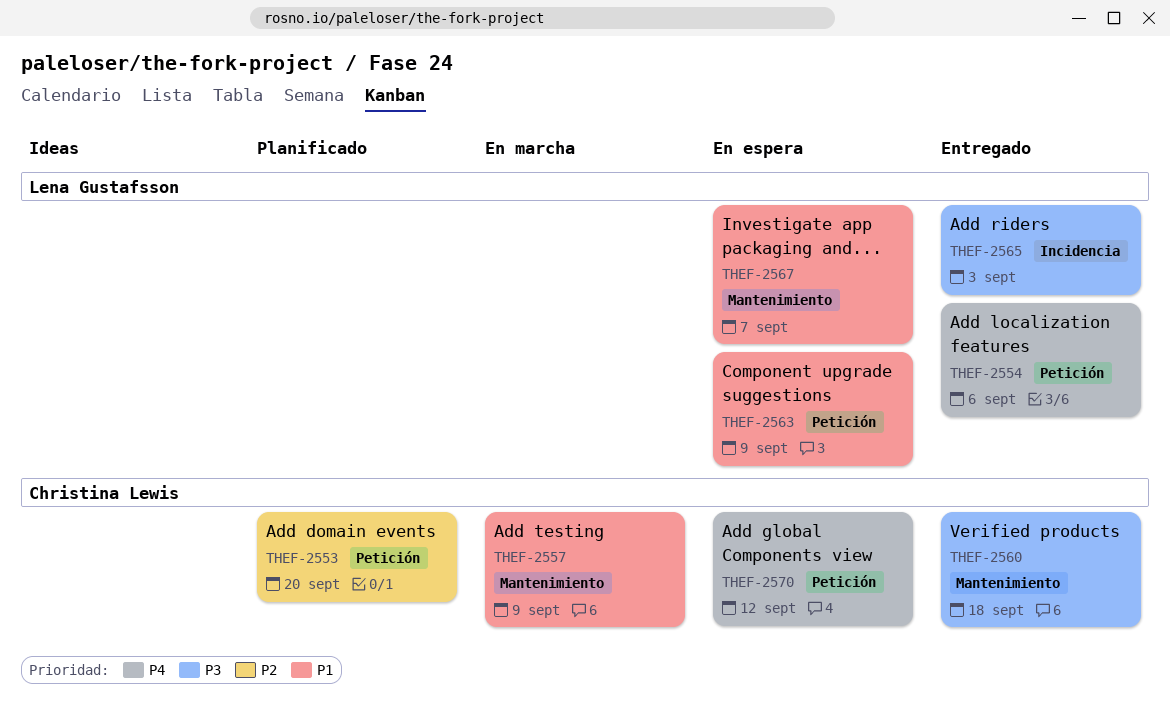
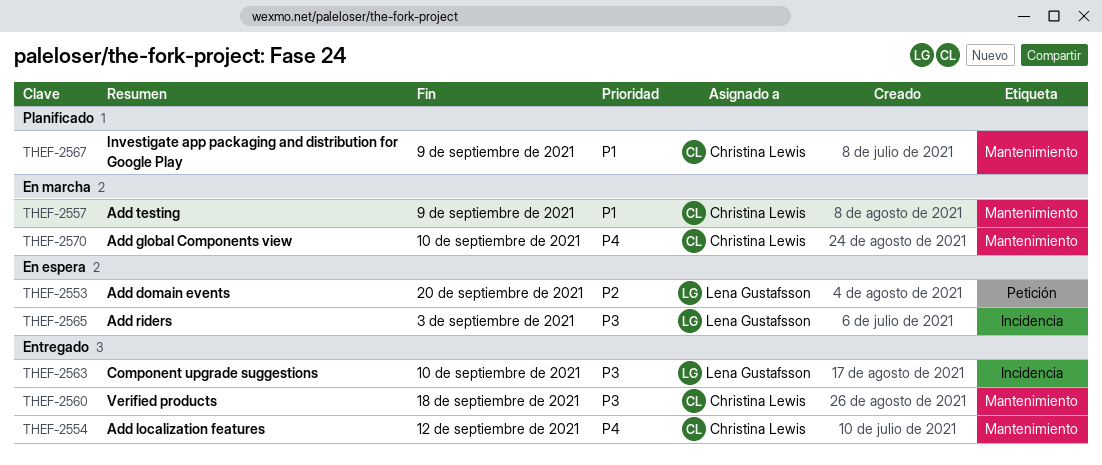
THEF-2553, status: Planificado -> En espera
THEF-2553, owner: Christina Lewis -> Lena Gustafsson
THEF-2554, owner: Lena Gustafsson -> Christina Lewis
THEF-2554, label: Petición -> Mantenimiento
THEF-2554, due: Sep 6 -> Sep 12
THEF-2563, status: En espera -> Entregado
THEF-2563, priority: P1 -> P3
THEF-2563, label: Petición -> Incidencia
THEF-2563, due: Sep 9 -> Sep 10
THEF-2565, status: Entregado -> En espera
THEF-2567, status: En espera -> Planificado
THEF-2567, owner: Lena Gustafsson -> Christina Lewis
THEF-2567, due: Sep 7 -> Sep 9
THEF-2570, status: En espera -> En marcha
THEF-2570, label: Petición -> Mantenimiento
THEF-2570, due: Sep 12 -> Sep 10

